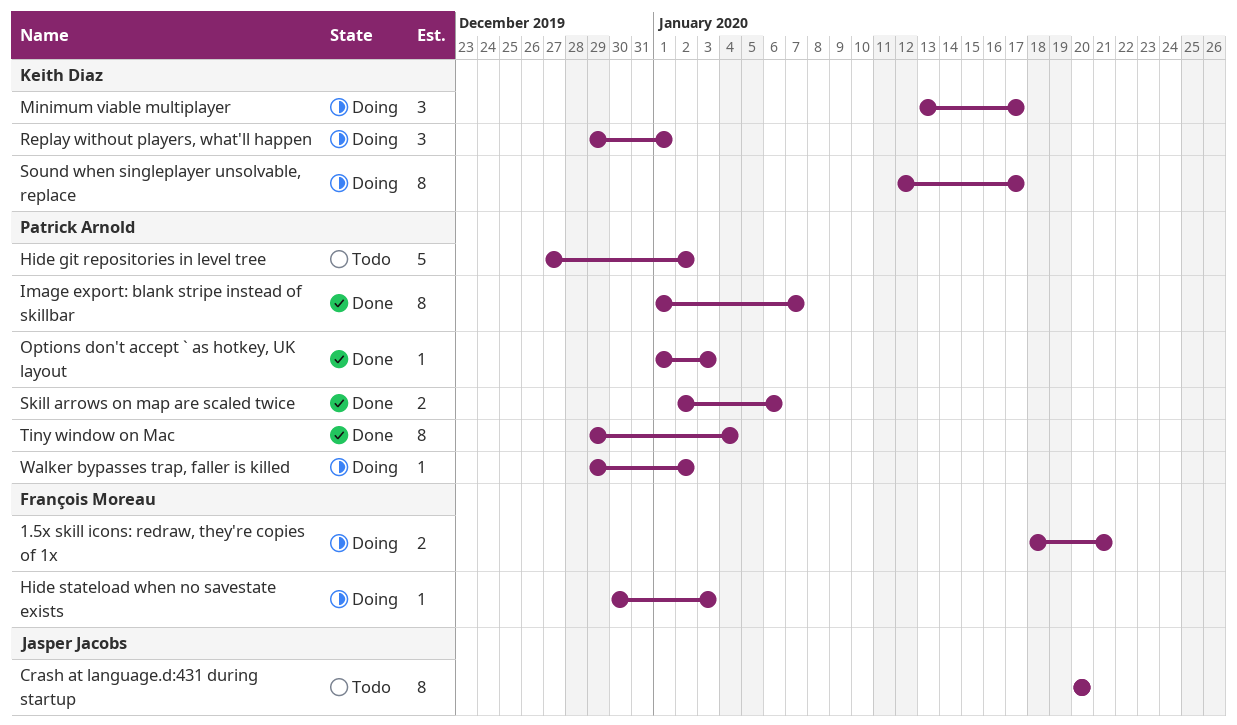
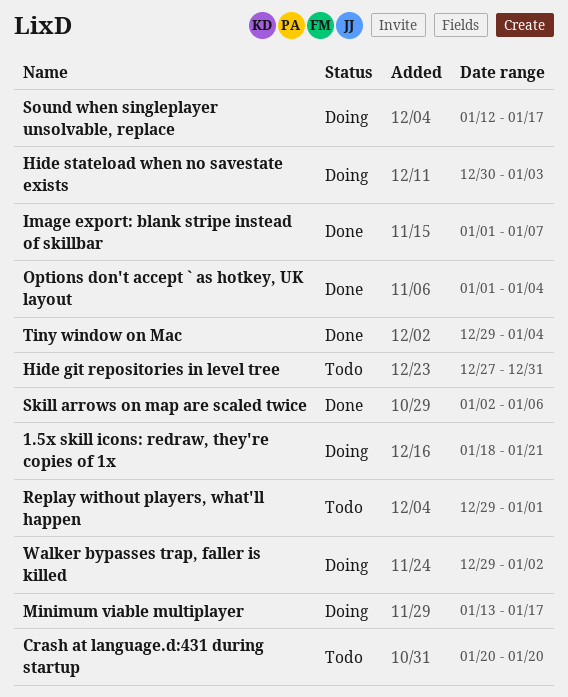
Hide git repositories in level tree, due: Jan 2 -> Dec 31
Options don't accept ` as hotkey, UK layout, due: Jan 3 -> Jan 4
Replay without players, what'll happen, status: Doing -> Todo

